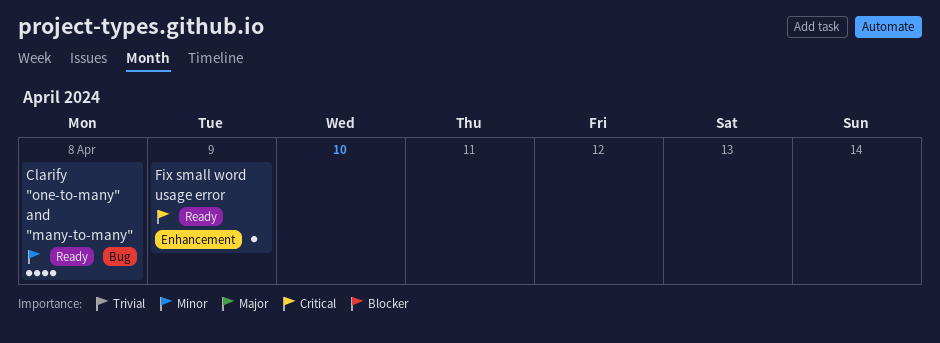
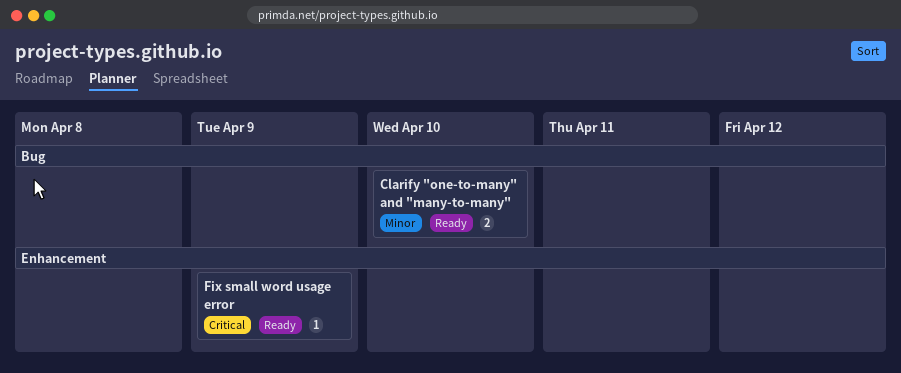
Clarify "one-to-many" and "many-to-many", estimate: 4 -> 2
Clarify "one-to-many" and "many-to-many", due: Apr 8 -> Apr 10

